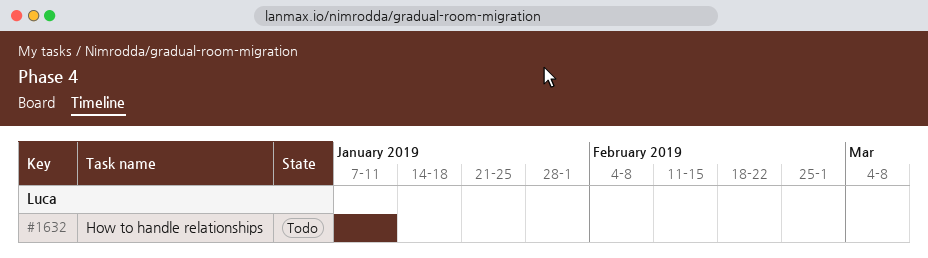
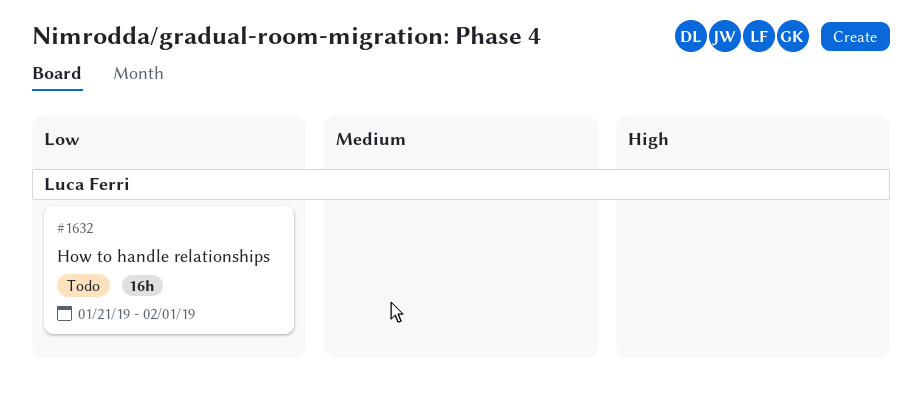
#1632, start: Jan 7 -> Jan 21
#1632, due: Jan 11 -> Feb 1

